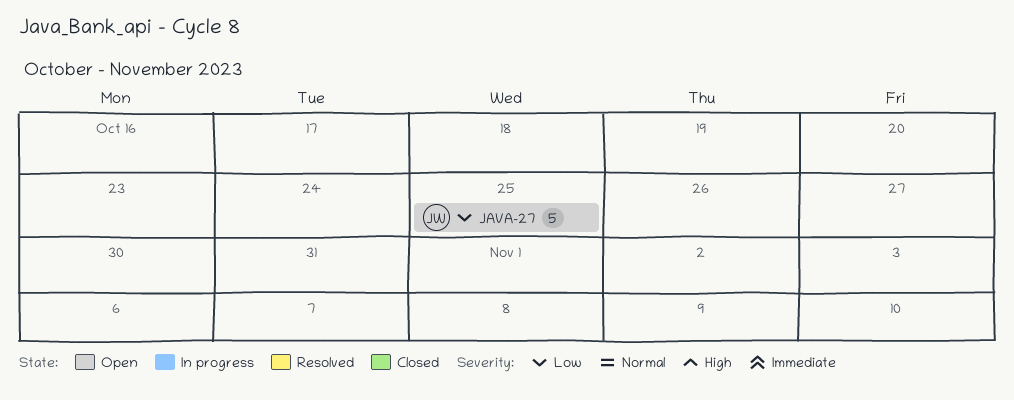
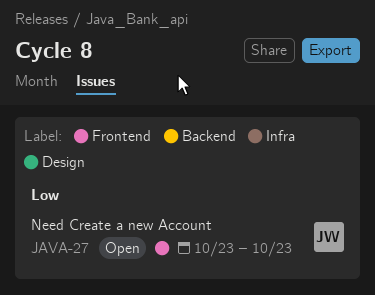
JAVA-27, start: Oct 25 -> Oct 23
JAVA-27, due: Oct 25 -> Oct 23

